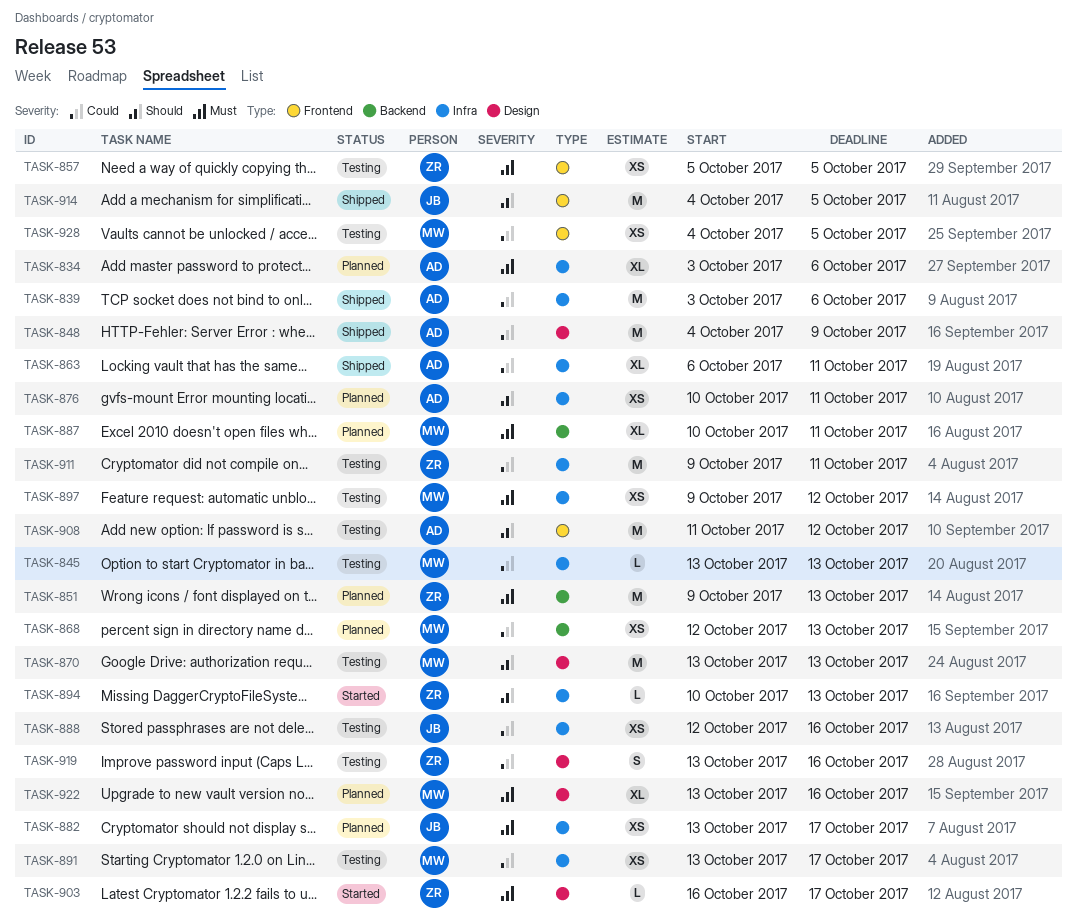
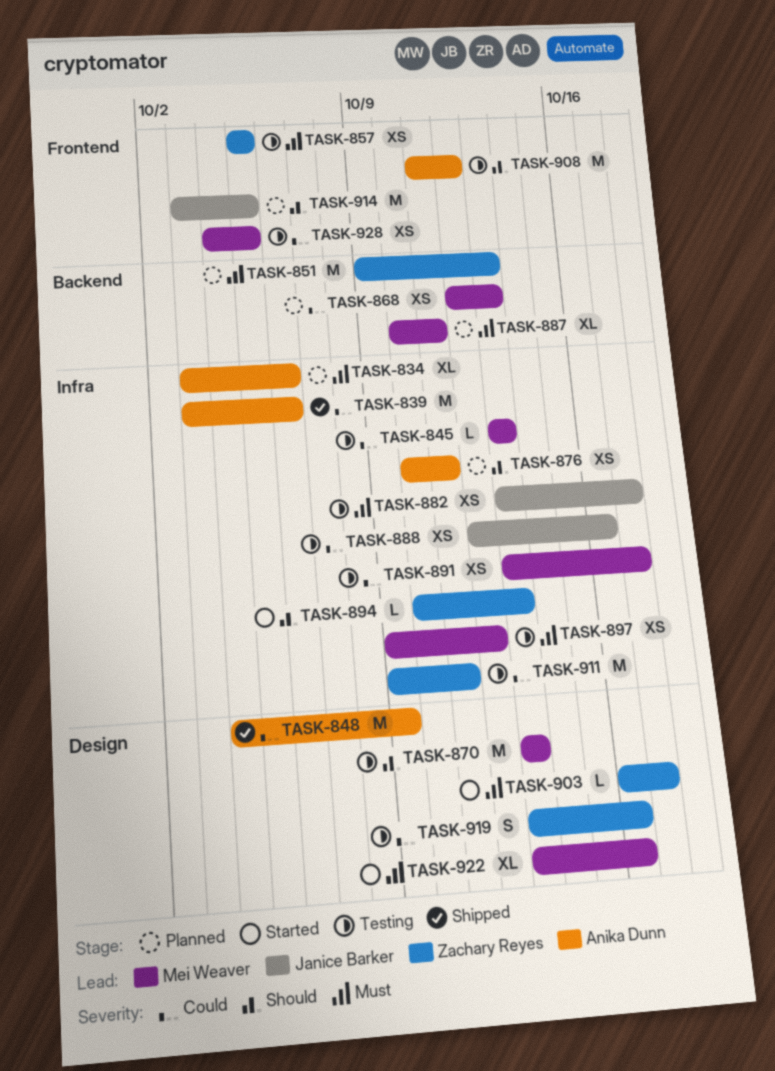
TASK-863: present -> none
TASK-882, status: Planned -> Testing
TASK-914, status: Shipped -> Planned
TASK-914, start: Oct 4 -> Oct 3
TASK-922, status: Planned -> Started

